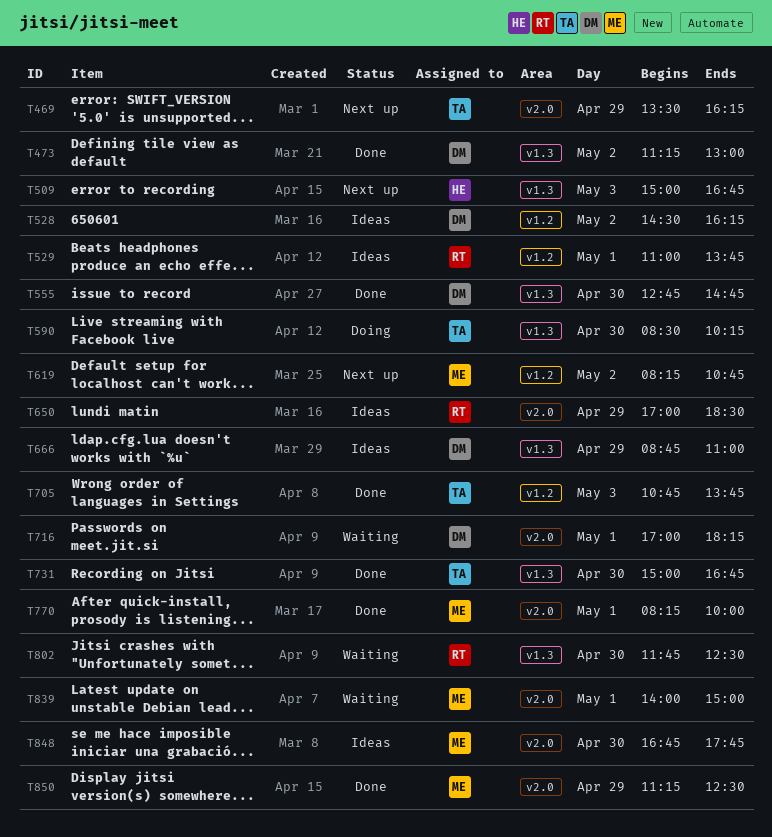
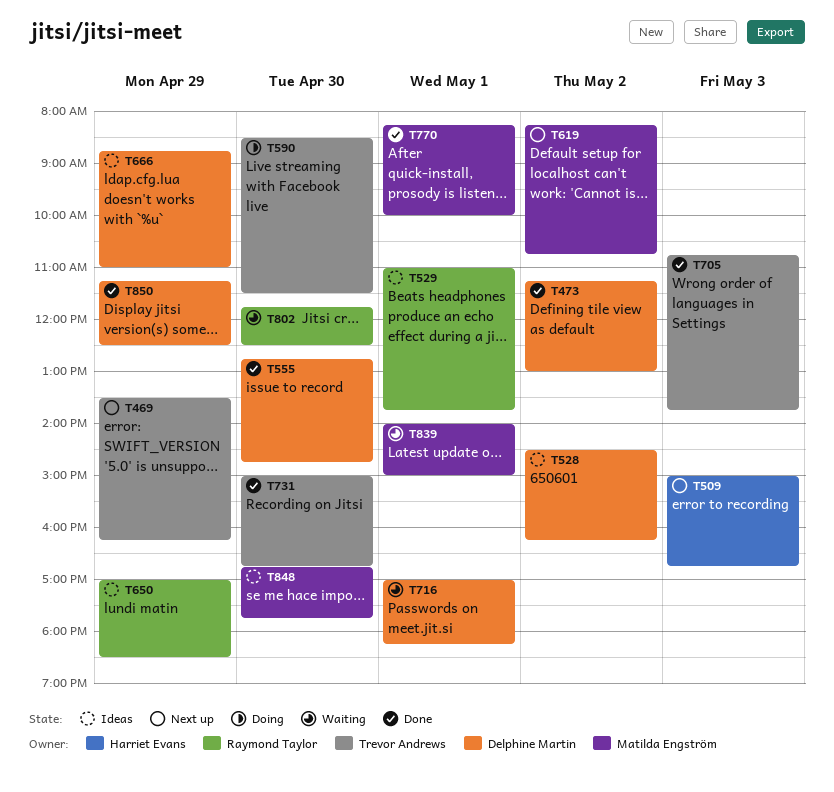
T590, ends: 10:15 -> 11:30
T850, owner: Matilda Engström -> Delphine Martin

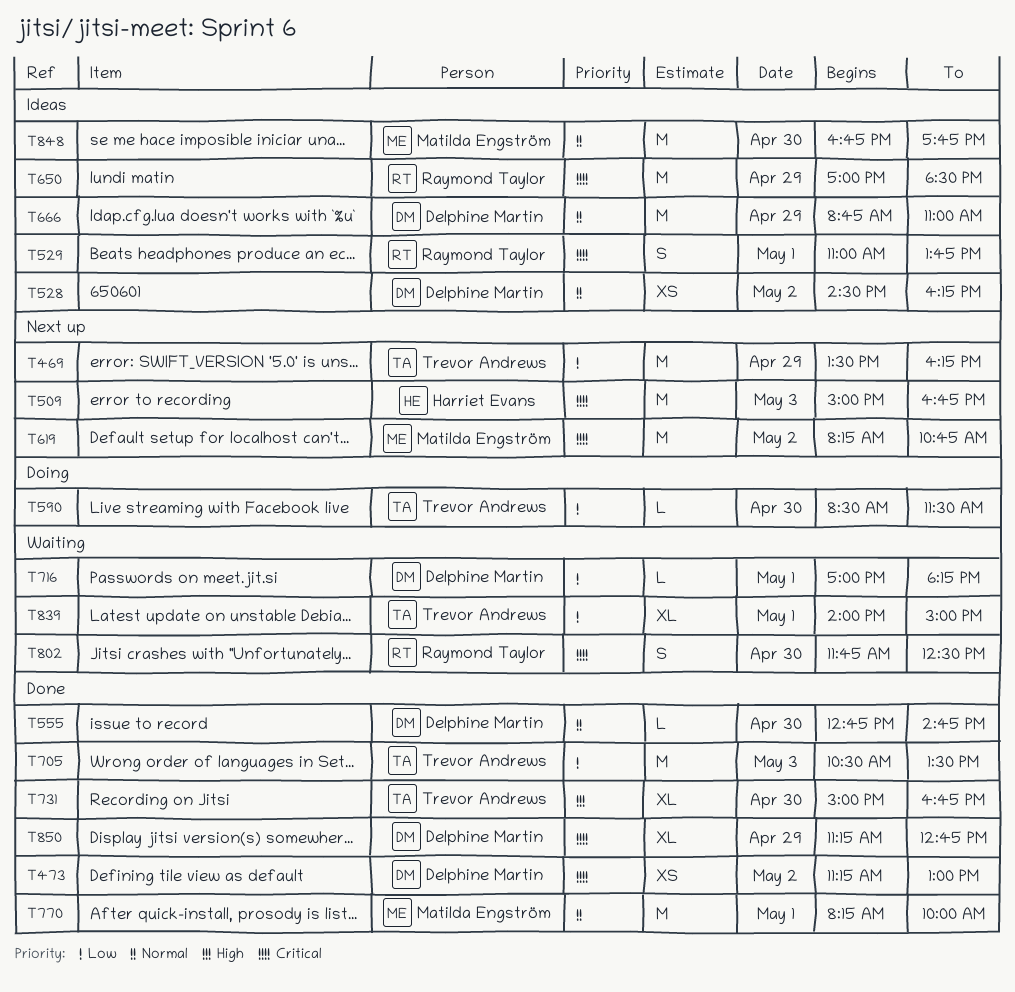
T705, begins: 10:45 -> 10:30
T705, ends: 13:45 -> 13:30
T839, owner: Matilda Engström -> Trevor Andrews
T850, ends: 12:30 -> 12:45

